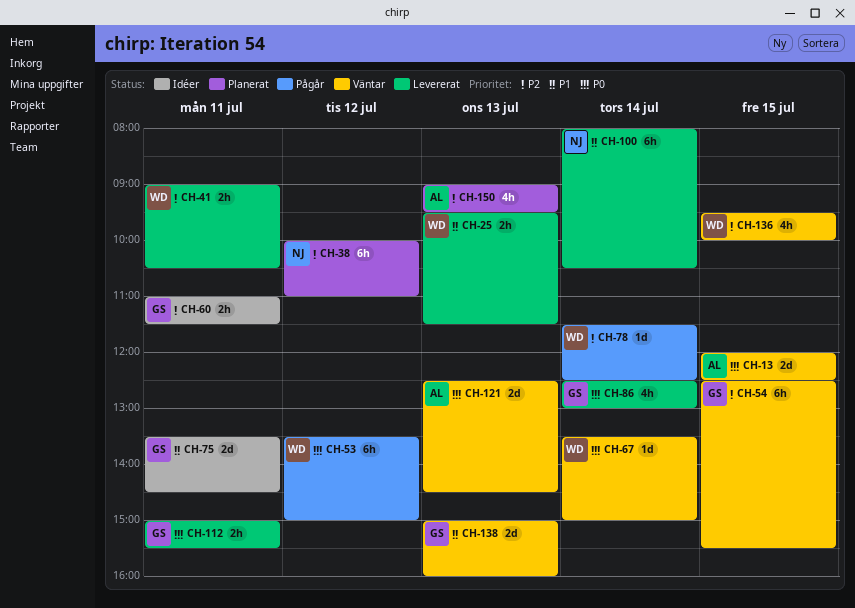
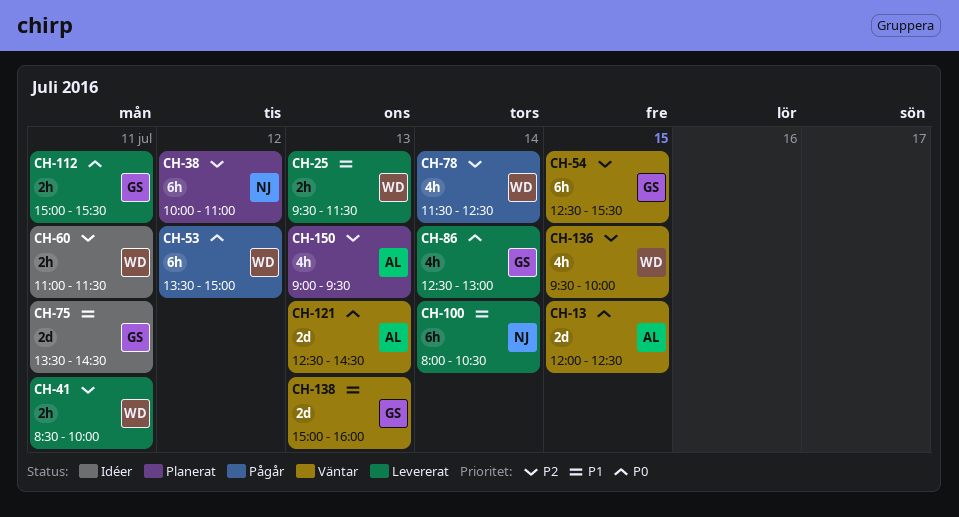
CH-41, begins: 09:00 -> 08:30
CH-41, ends: 10:30 -> 10:00
CH-60, owner: GS -> WD
CH-67: present -> none
CH-78, estimate: 1d -> 4h

